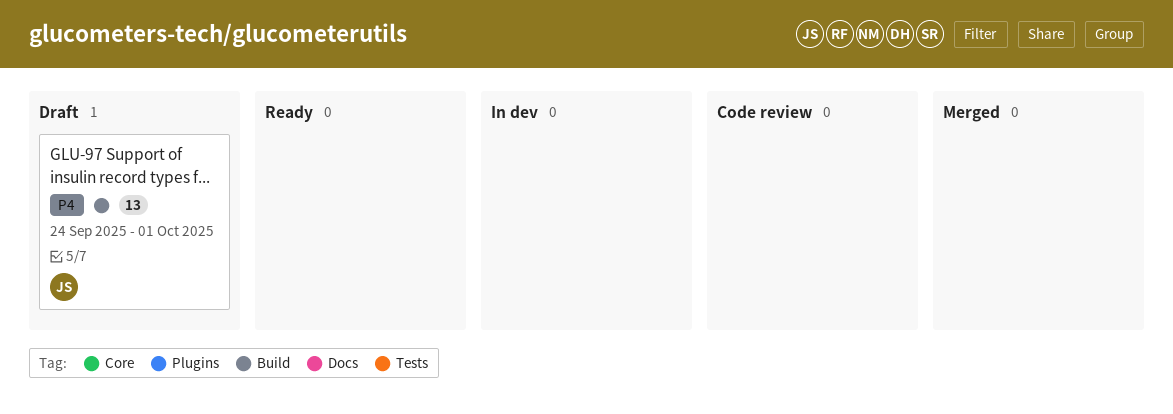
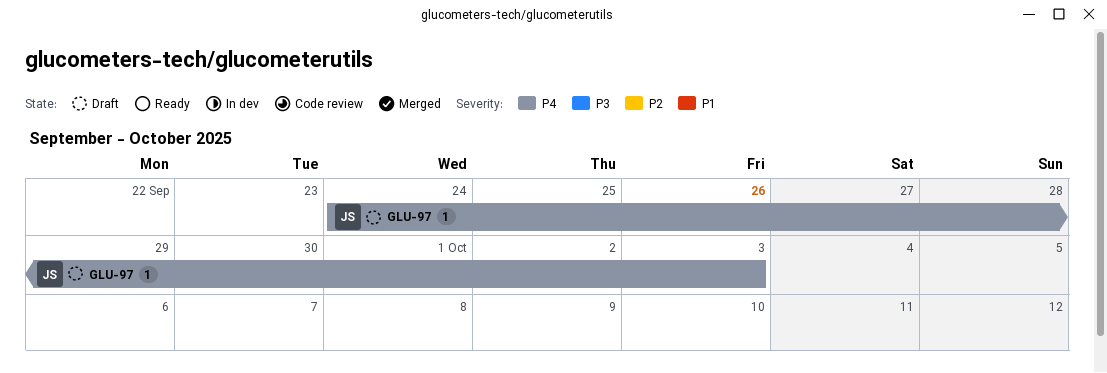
GLU-97, estimate: 13 -> 1
GLU-97, due: Oct 1 -> Oct 3

